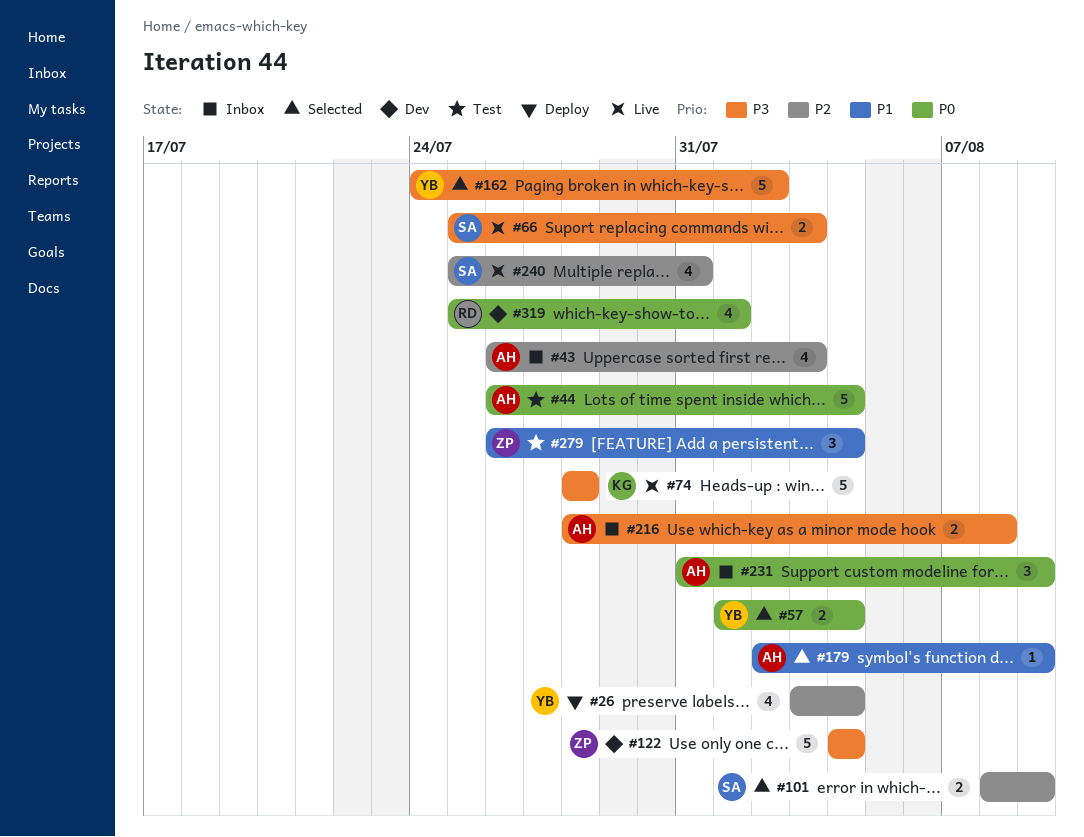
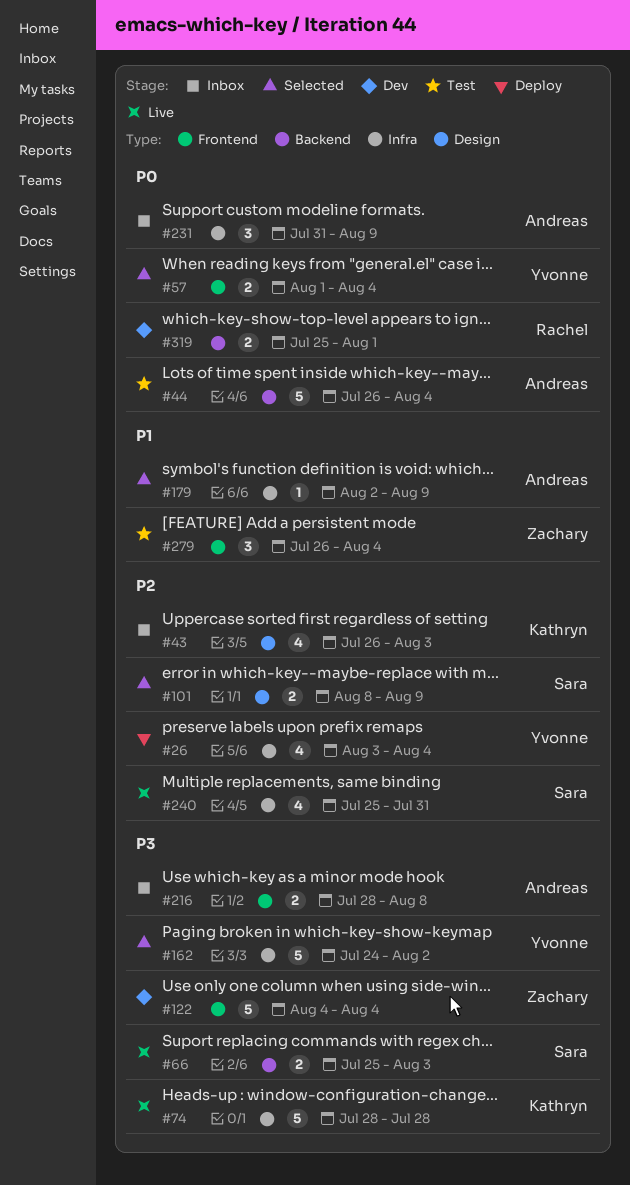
#43, owner: Andreas -> Kathryn
#319, estimate: 4 -> 2

